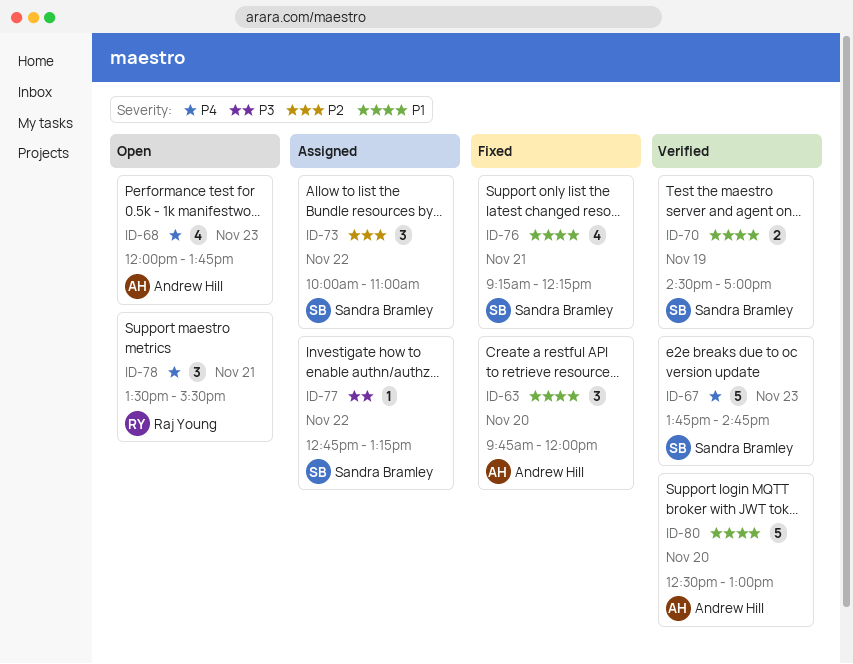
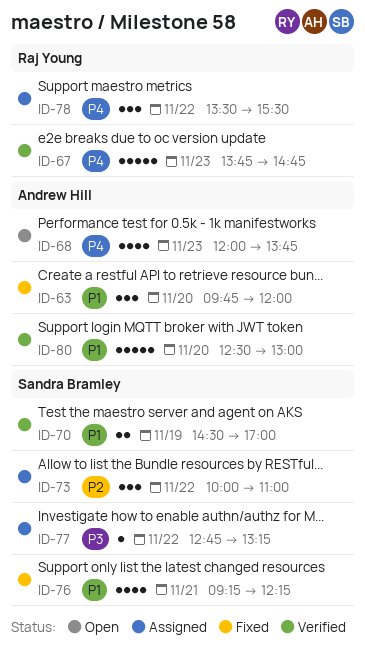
ID-67, owner: Sandra Bramley -> Raj Young
ID-78, status: Open -> Assigned
ID-78, day: Nov 21 -> Nov 22

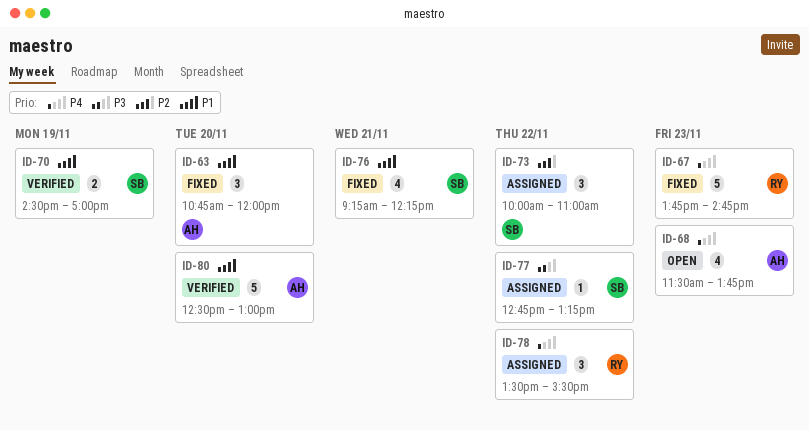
ID-63, begins: 09:45 -> 10:45
ID-67, status: Verified -> Fixed
ID-68, begins: 12:00 -> 11:30

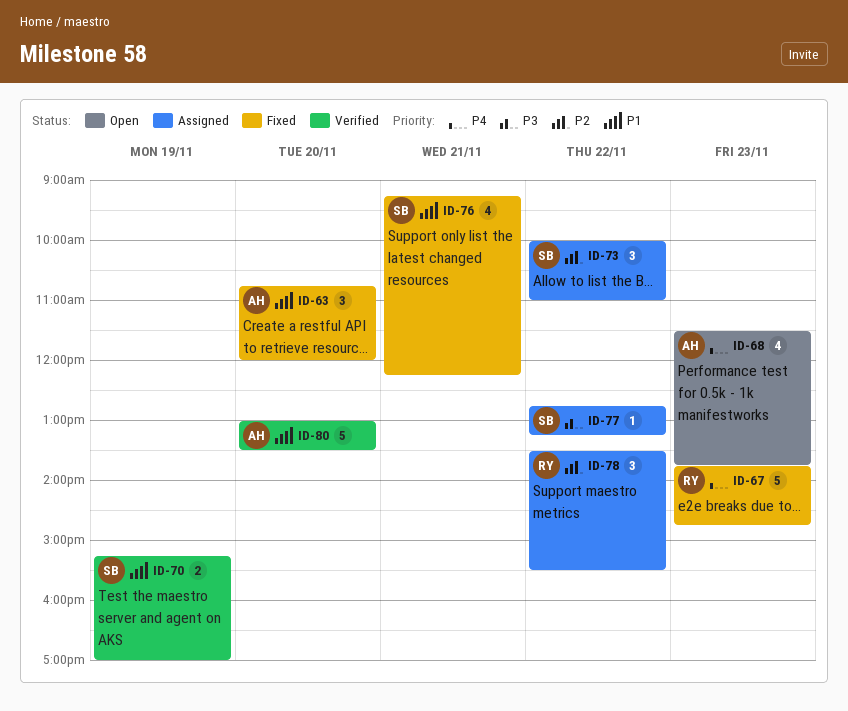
ID-70, begins: 14:30 -> 15:15
ID-78, priority: P4 -> P2
ID-80, begins: 12:30 -> 13:00
ID-80, ends: 13:00 -> 13:30

